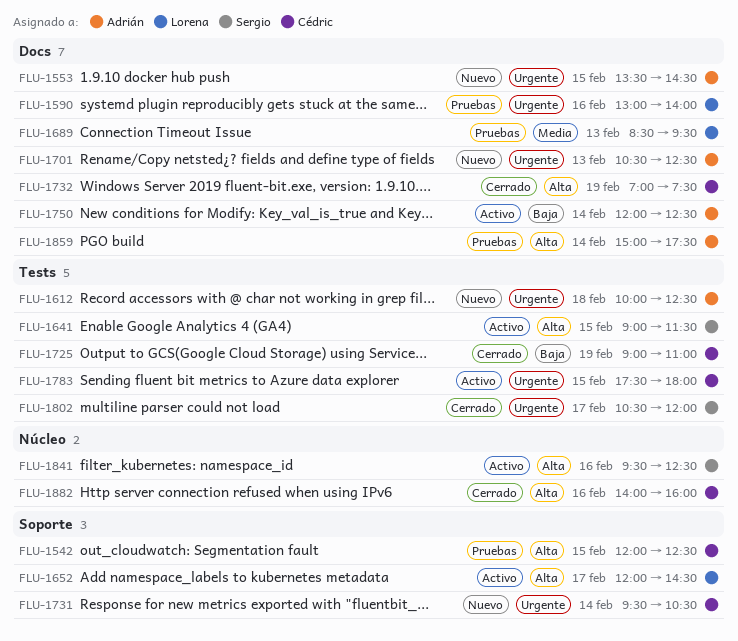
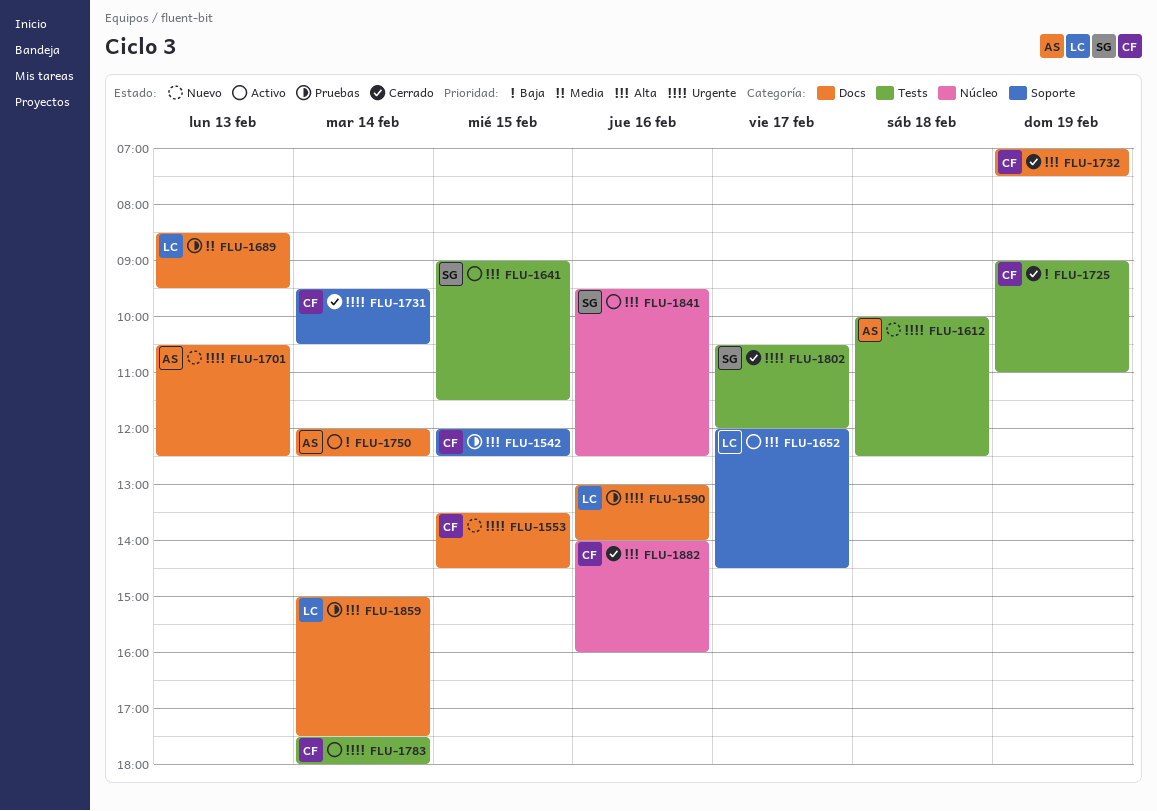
FLU-1553, owner: Adrián -> Cédric
FLU-1731, status: Nuevo -> Cerrado
FLU-1783, day: Feb 15 -> Feb 14
FLU-1859, owner: Adrián -> Lorena

